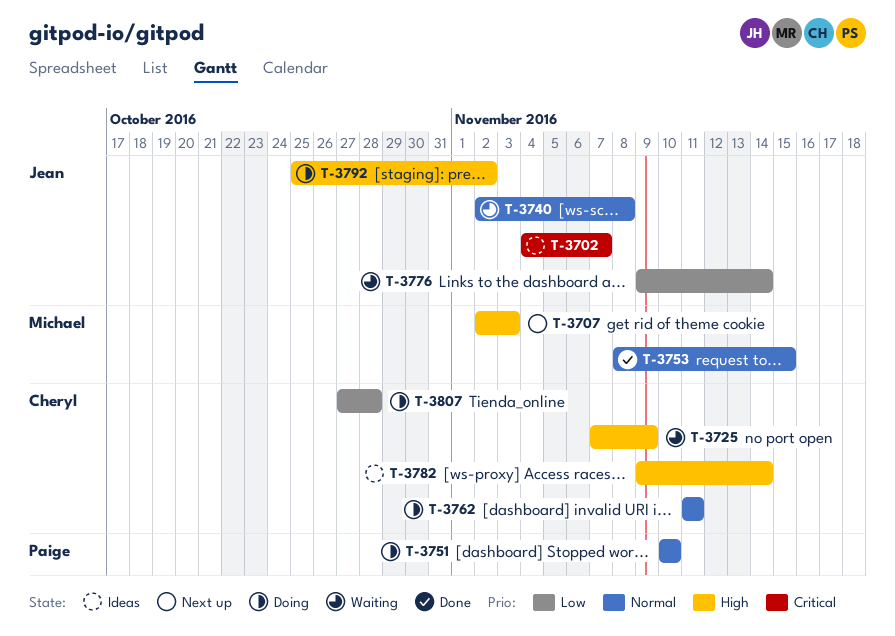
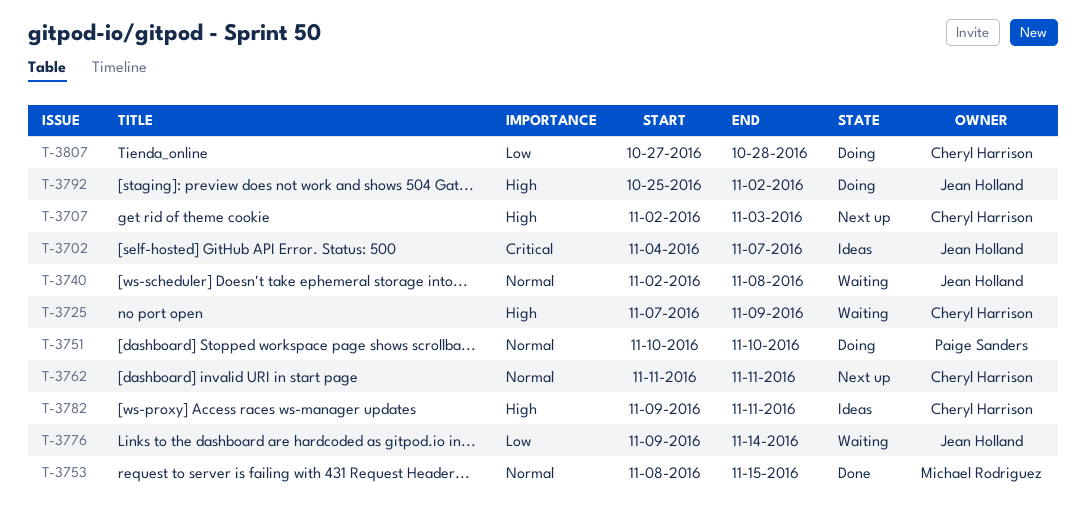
T-3707, owner: Michael Rodriguez -> Cheryl Harrison
T-3762, status: Doing -> Next up
T-3782, due: Nov 14 -> Nov 11

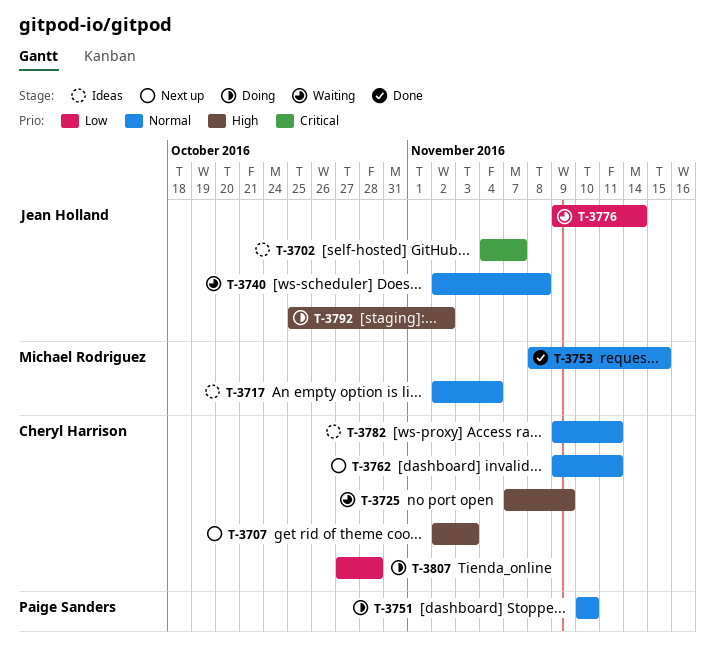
T-3717: none -> present
T-3762, start: Nov 11 -> Nov 9
T-3782, priority: High -> Normal

